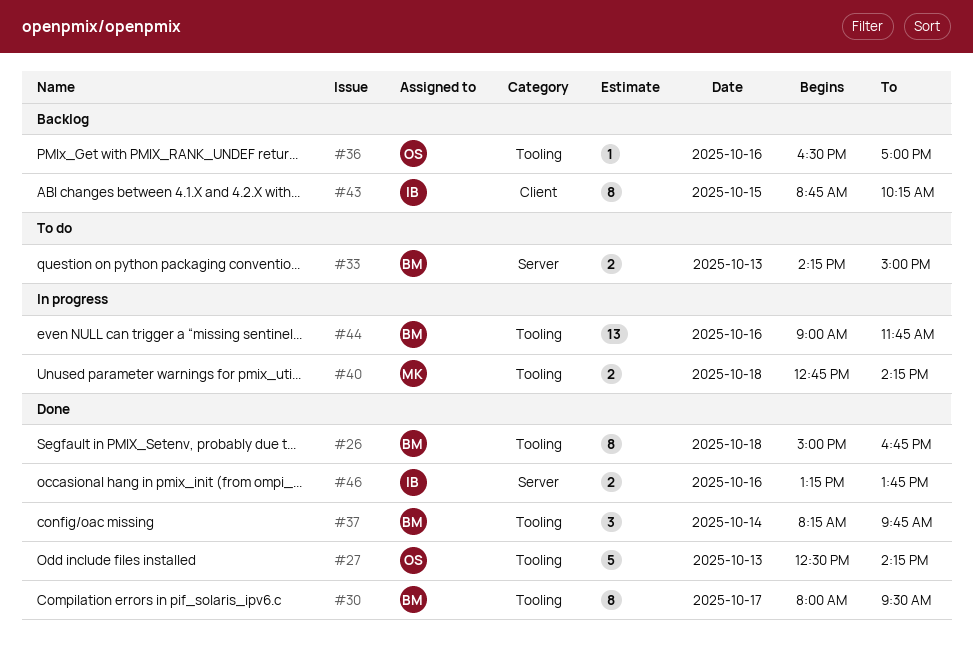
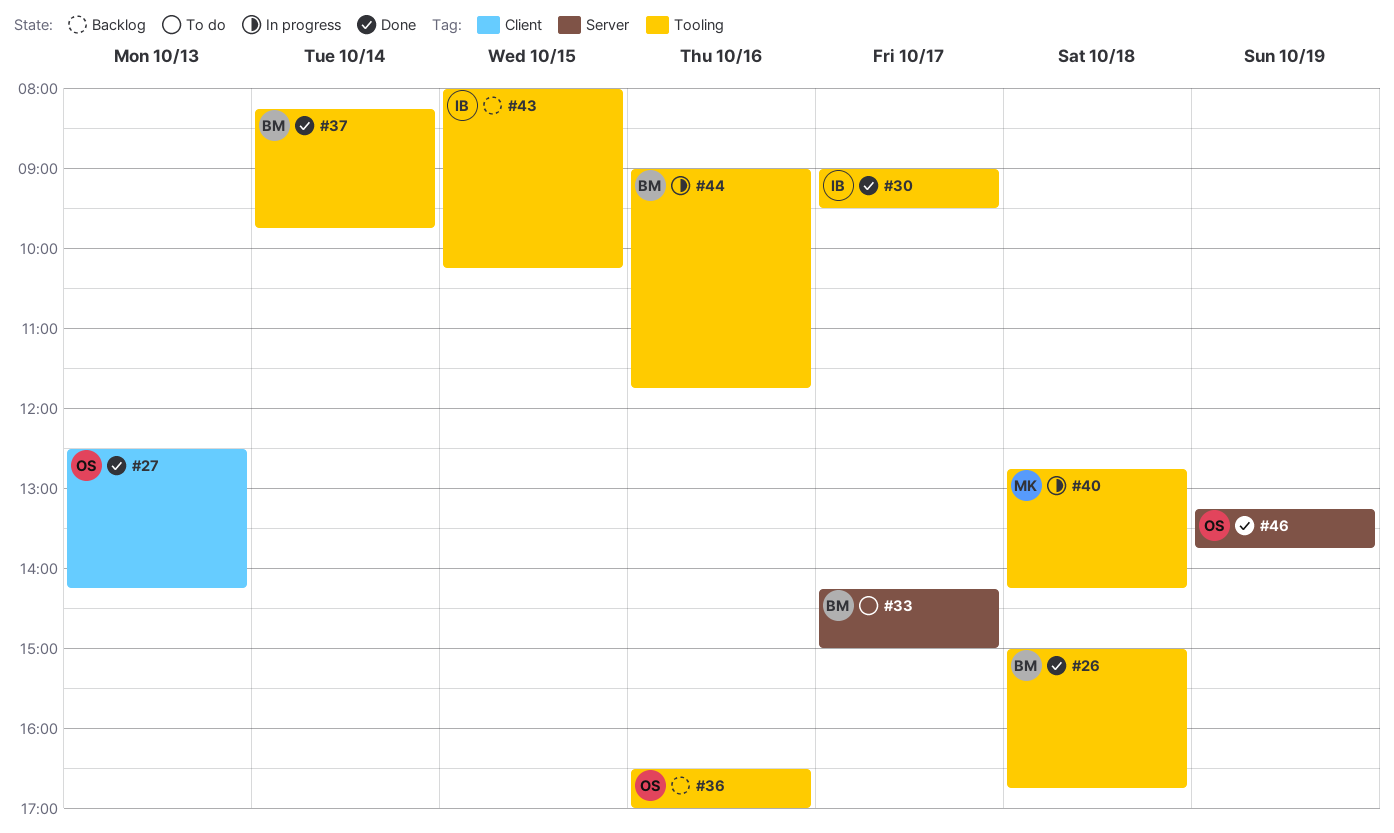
#27, label: Tooling -> Client
#30, owner: BM -> IB
#30, begins: 08:00 -> 09:00
#33, day: Oct 13 -> Oct 17
#43, label: Client -> Tooling
#43, begins: 08:45 -> 08:00
#46, owner: IB -> OS
#46, day: Oct 16 -> Oct 19

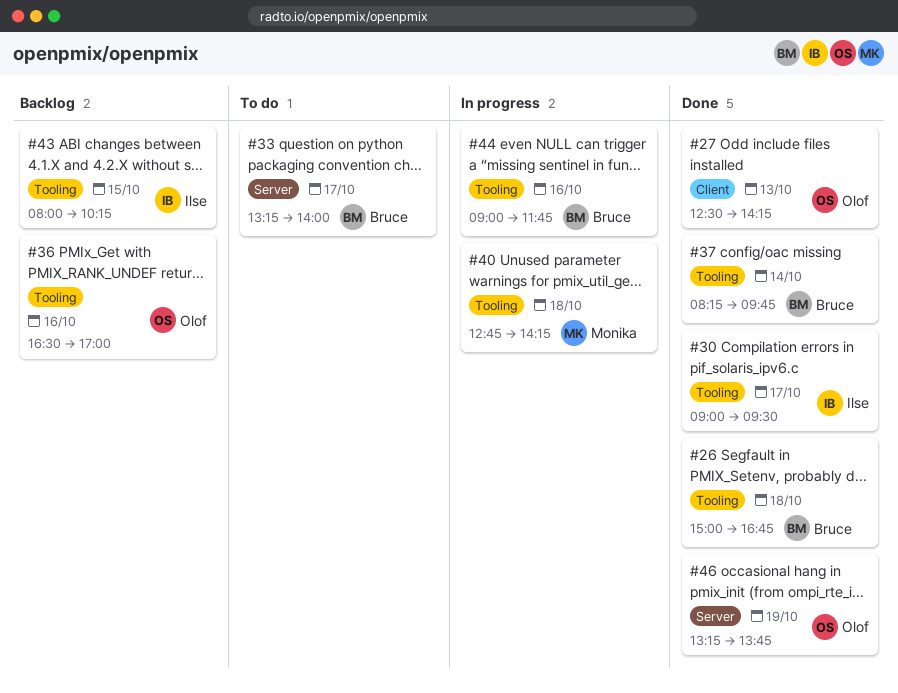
#33, begins: 14:15 -> 13:15
#33, ends: 15:00 -> 14:00

